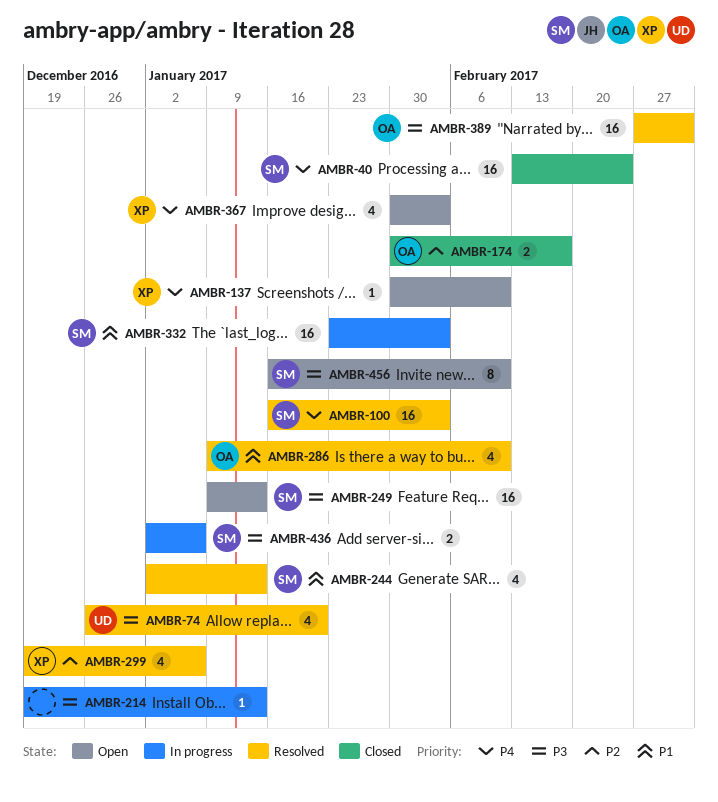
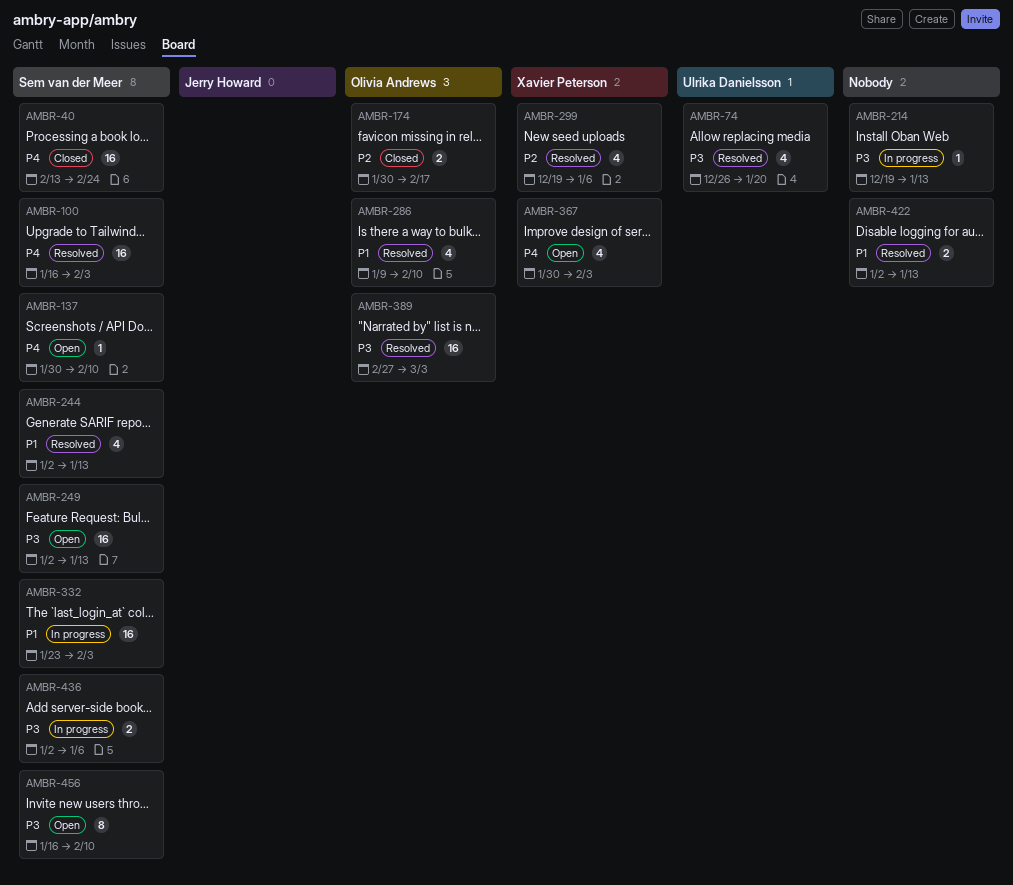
AMBR-137, owner: Xavier Peterson -> Sem van der Meer
AMBR-249, start: Jan 9 -> Jan 2
AMBR-422: none -> present

